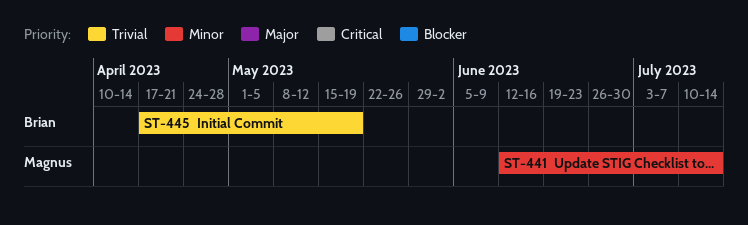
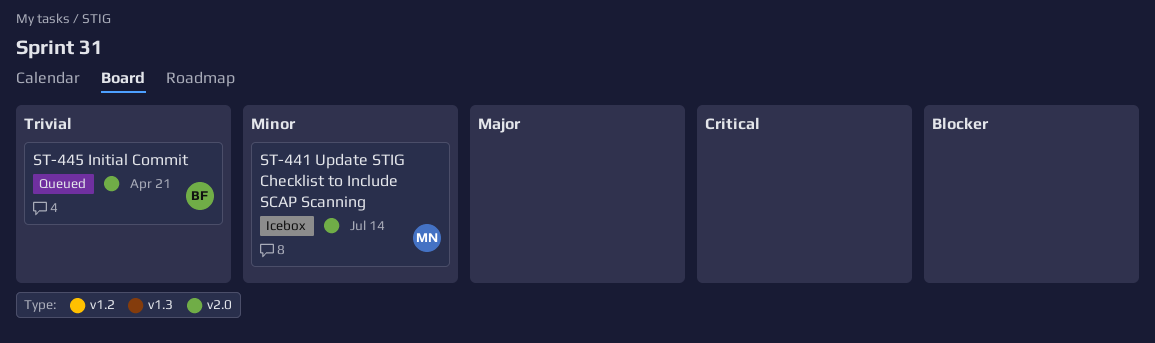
ST-445, due: May 19 -> Apr 21

